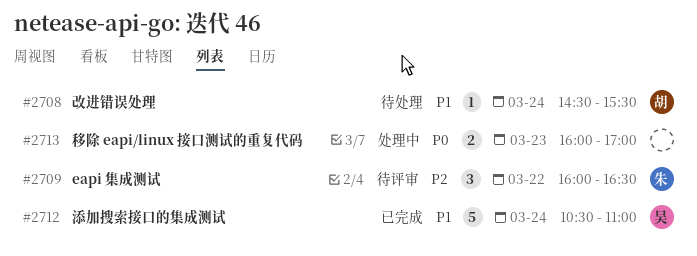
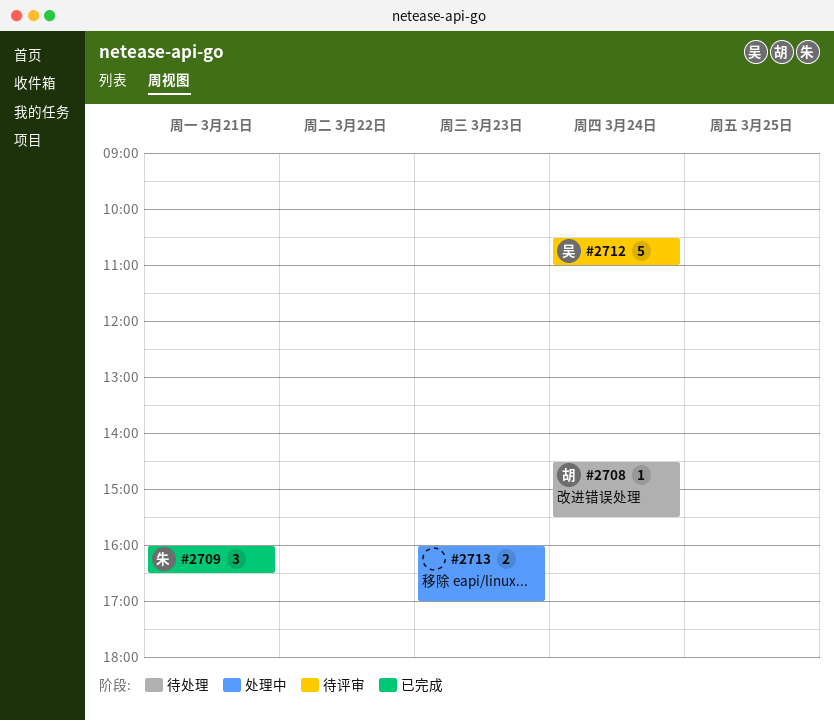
#2709, status: 待评审 -> 已完成
#2709, day: Mar 22 -> Mar 21
#2712, status: 已完成 -> 待评审

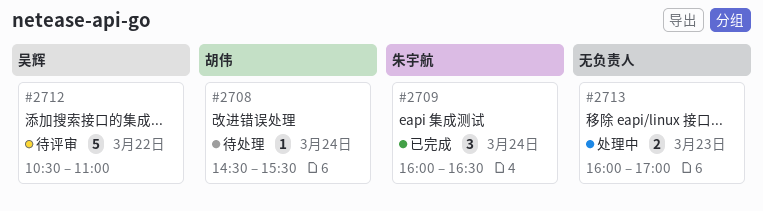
#2709, day: Mar 21 -> Mar 24
#2712, day: Mar 24 -> Mar 22

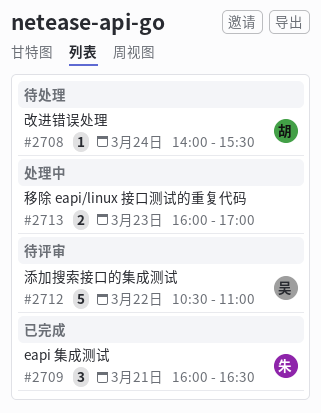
#2708, begins: 14:30 -> 14:00
#2709, day: Mar 24 -> Mar 21

